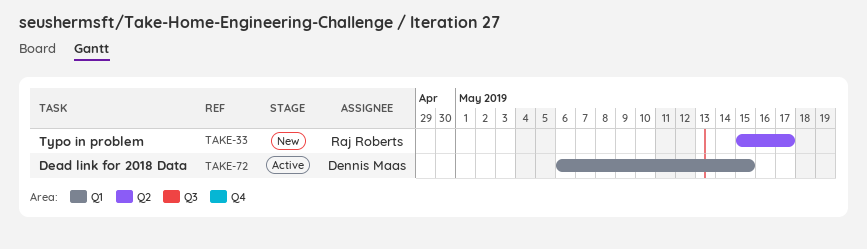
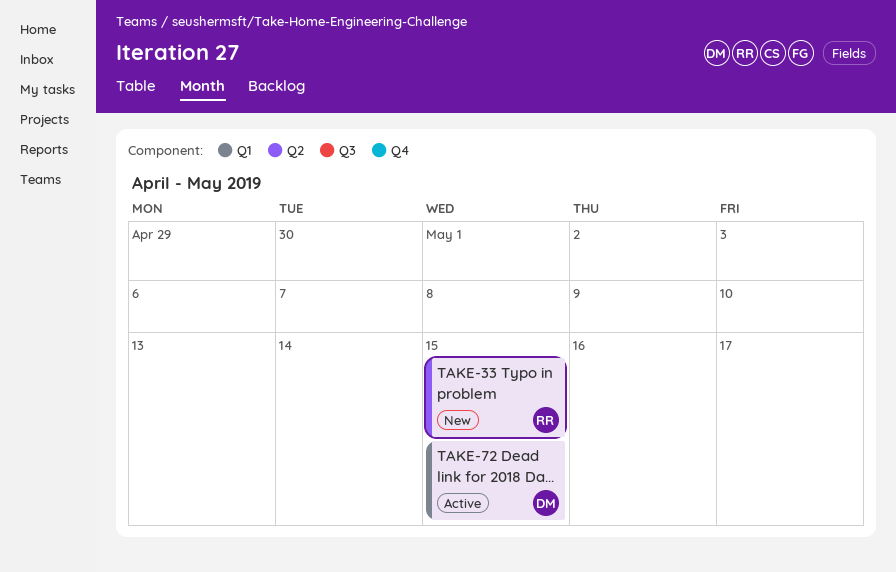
TAKE-33, due: May 17 -> May 15

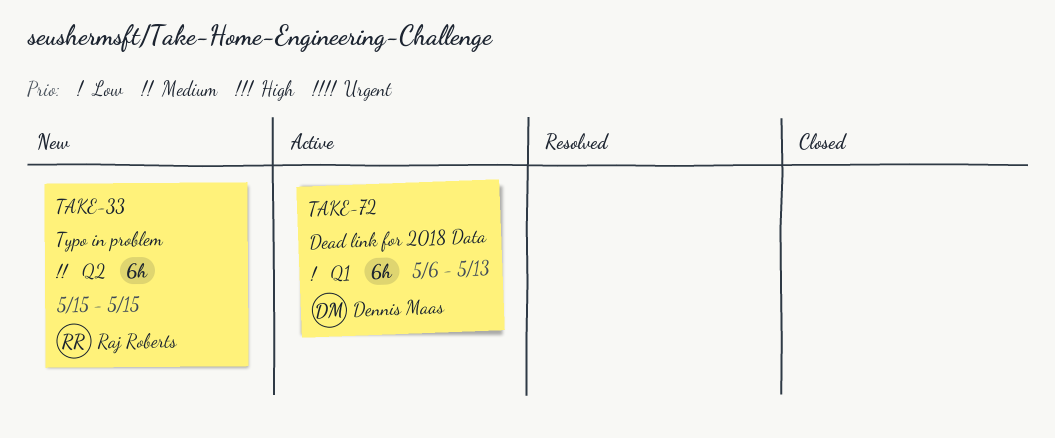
TAKE-72, due: May 15 -> May 13

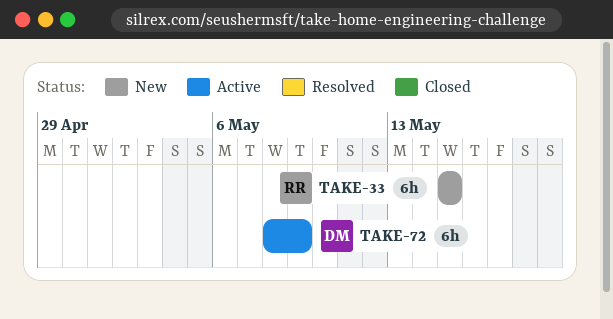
TAKE-72, start: May 6 -> May 8
TAKE-72, due: May 13 -> May 9

